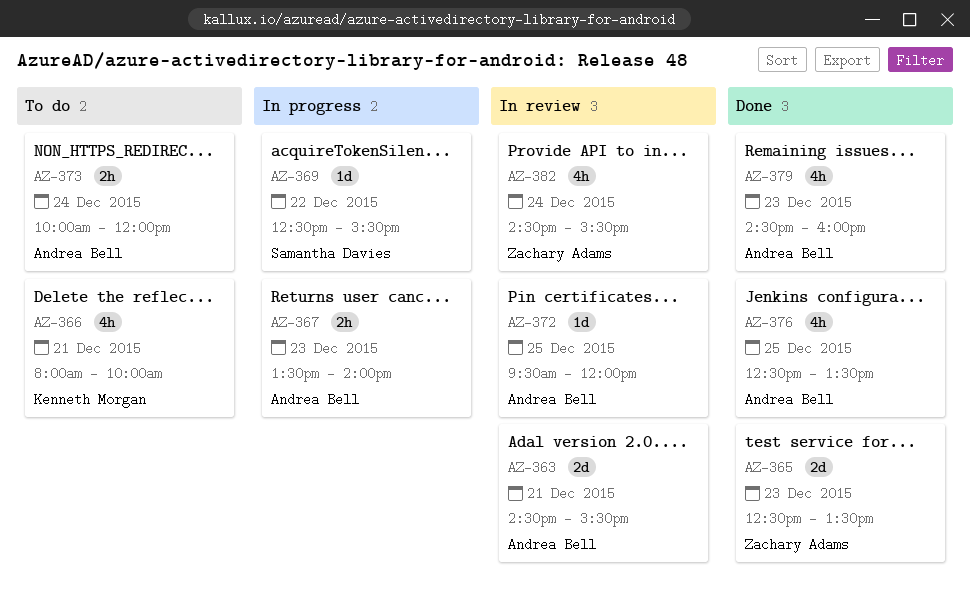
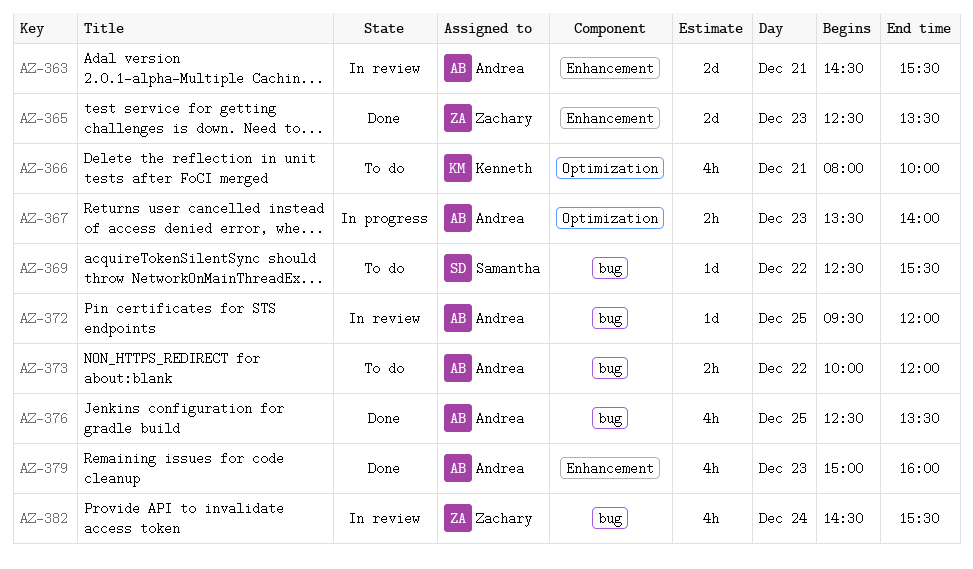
AZ-369, status: In progress -> To do
AZ-373, day: Dec 24 -> Dec 22
AZ-379, begins: 14:30 -> 15:00

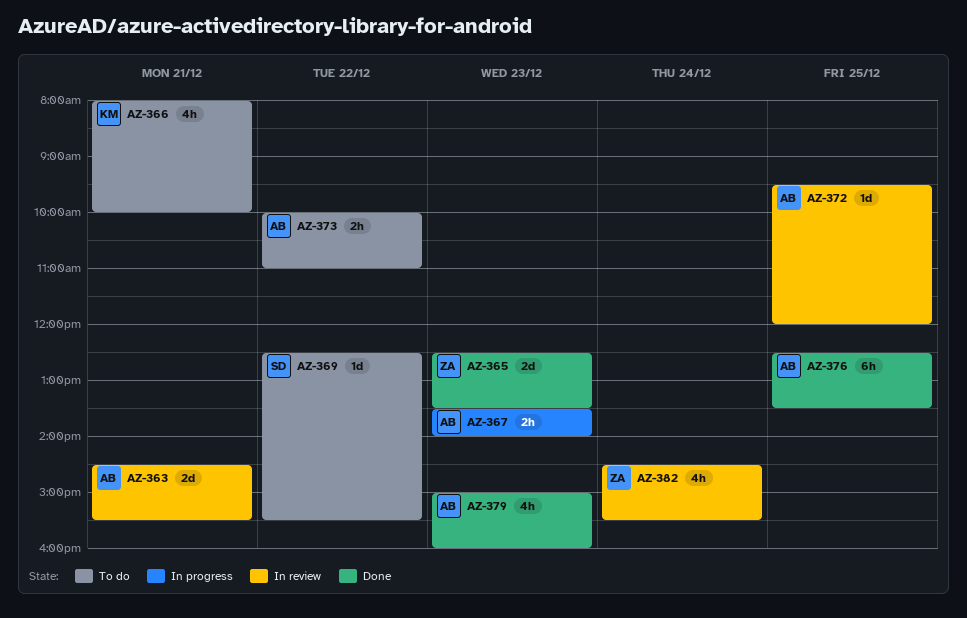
AZ-373, ends: 12:00 -> 11:00
AZ-376, estimate: 4h -> 6h

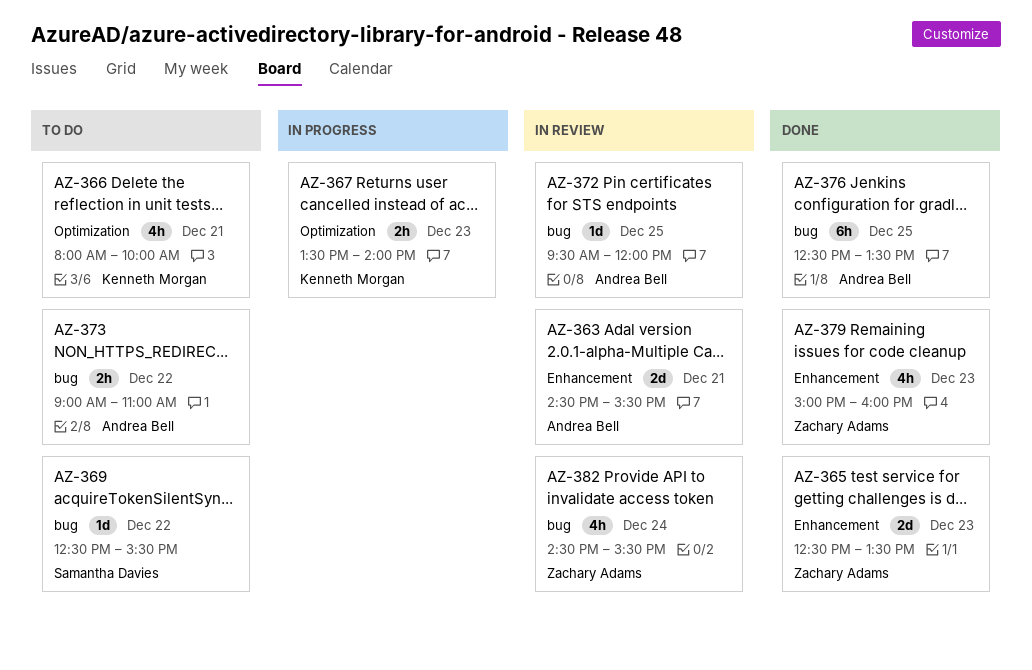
AZ-367, owner: Andrea Bell -> Kenneth Morgan
AZ-373, begins: 10:00 -> 09:00
AZ-379, owner: Andrea Bell -> Zachary Adams

